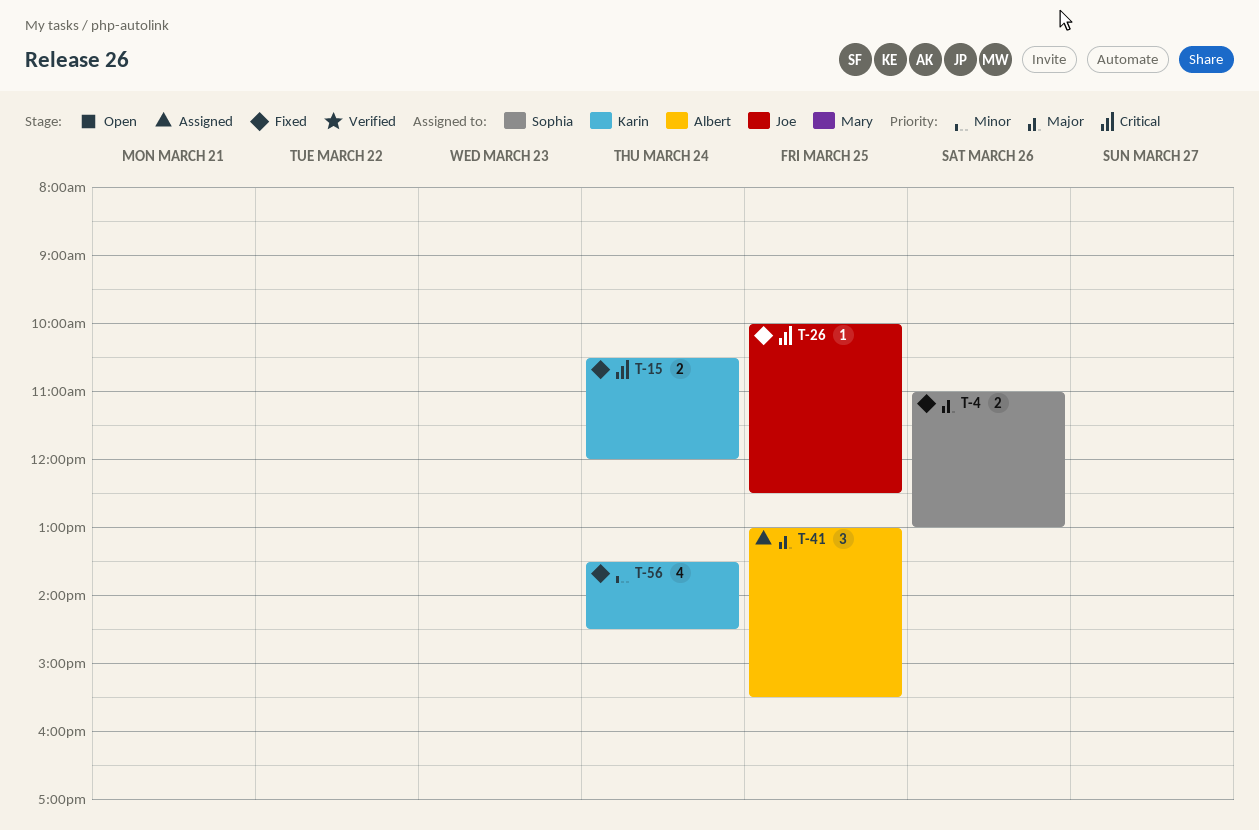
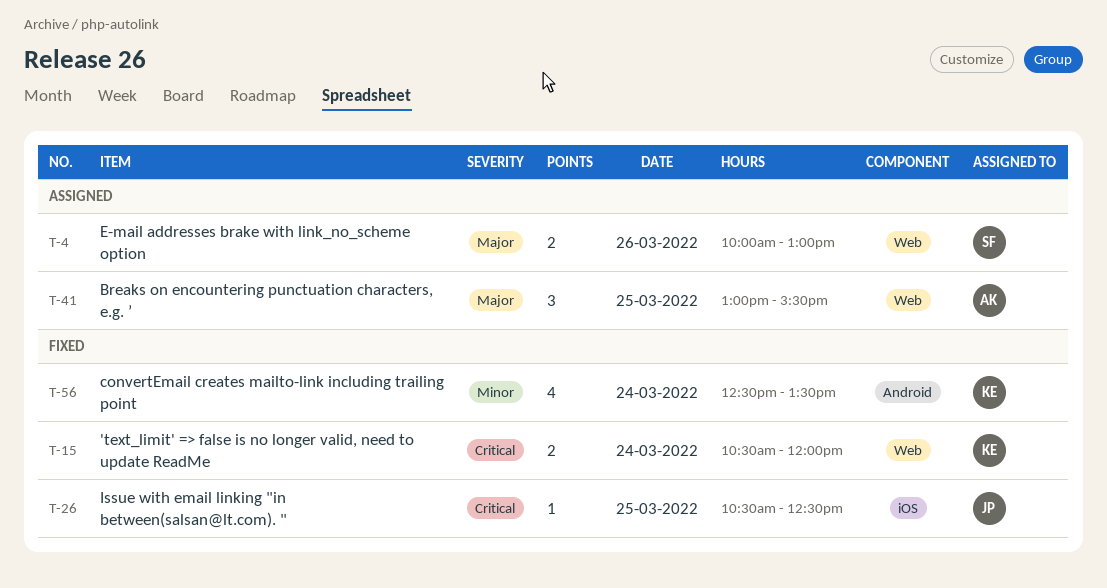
T-4, status: Fixed -> Assigned
T-4, begins: 11:00 -> 10:00
T-26, begins: 10:00 -> 10:30
T-56, begins: 13:30 -> 12:30
T-56, ends: 14:30 -> 13:30

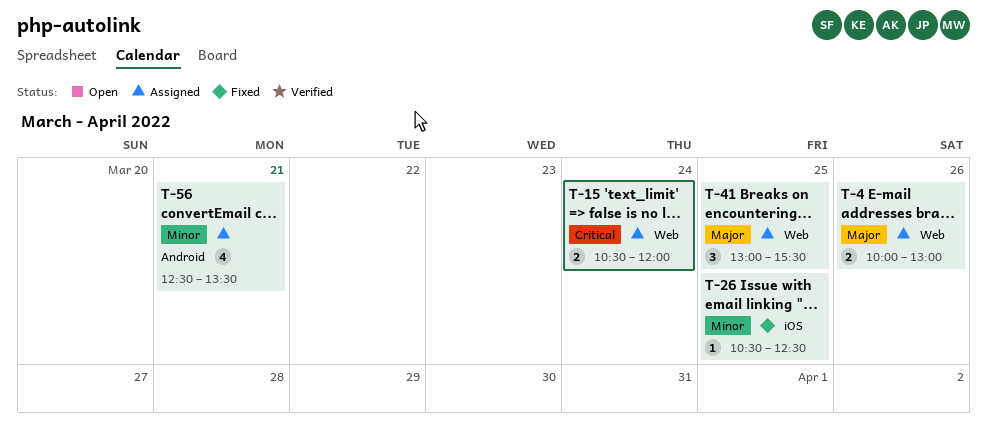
T-15, status: Fixed -> Assigned
T-26, priority: Critical -> Minor
T-56, status: Fixed -> Assigned
T-56, day: Mar 24 -> Mar 21

